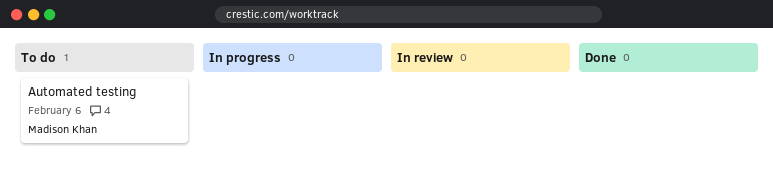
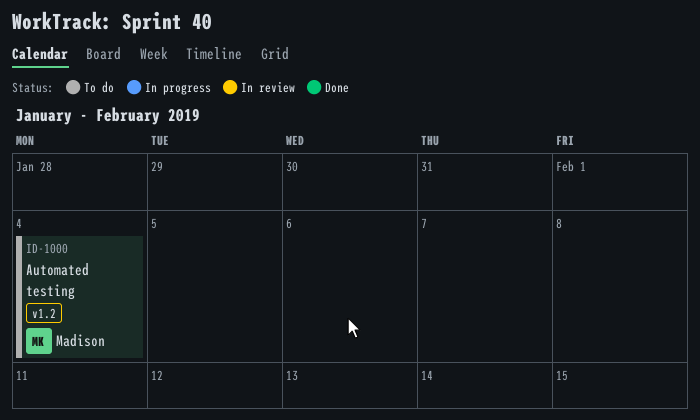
Automated testing, due: Feb 6 -> Feb 4

